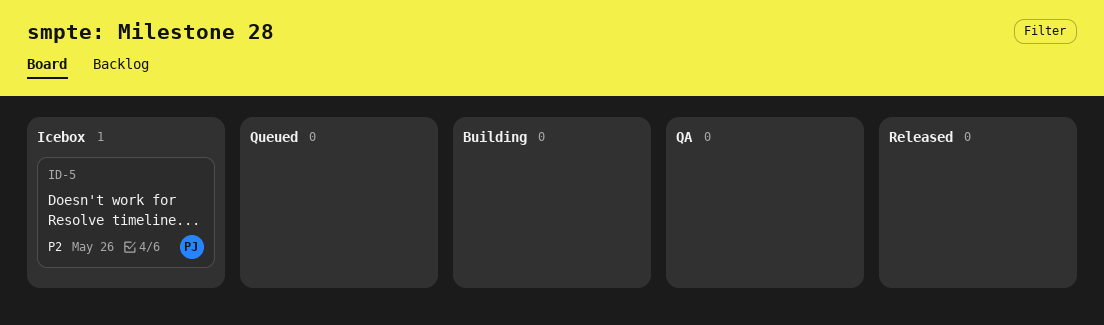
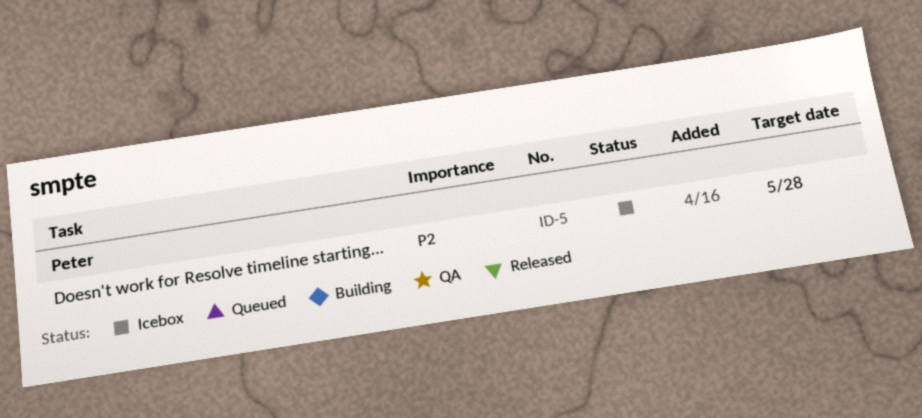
ID-5, due: May 26 -> May 28

